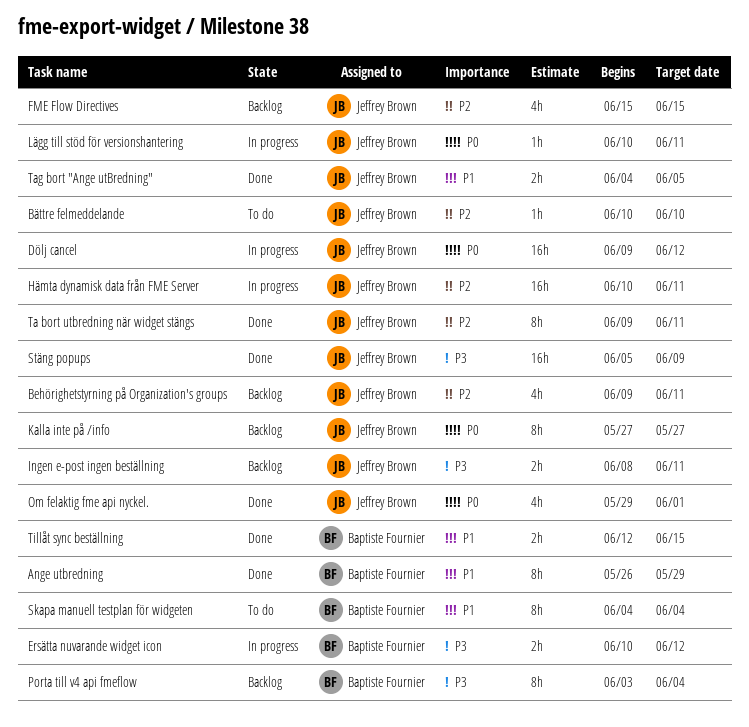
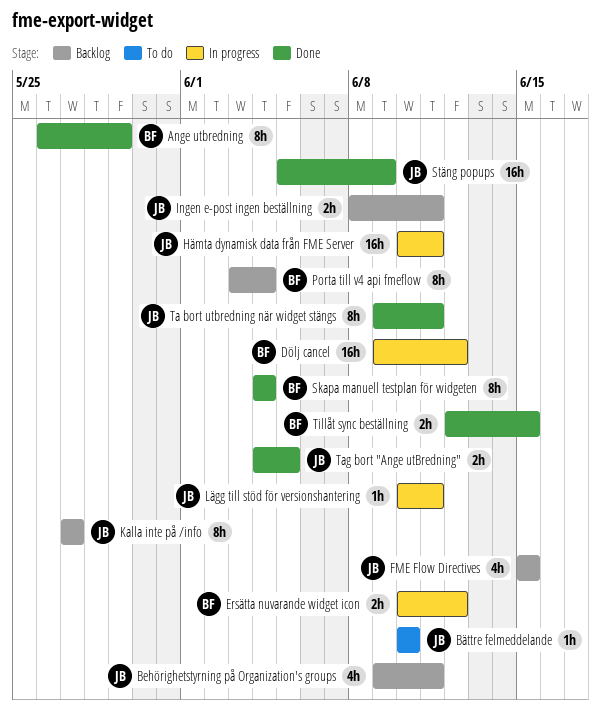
Dölj cancel, owner: Jeffrey Brown -> Baptiste Fournier
Om felaktig fme api nyckel.: present -> none
Skapa manuell testplan för widgeten, status: To do -> Done

